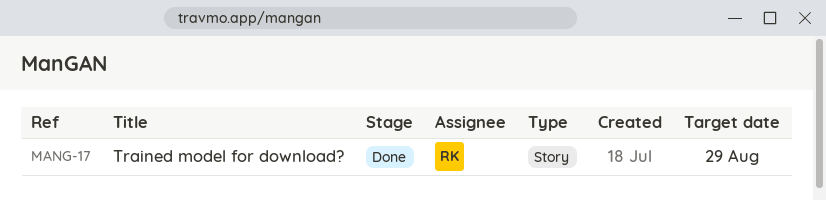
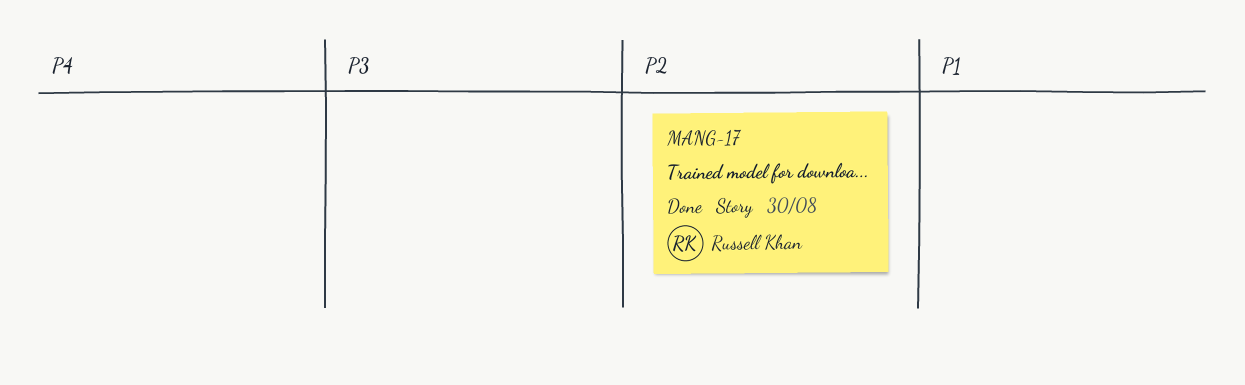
MANG-17, due: Aug 29 -> Aug 30

